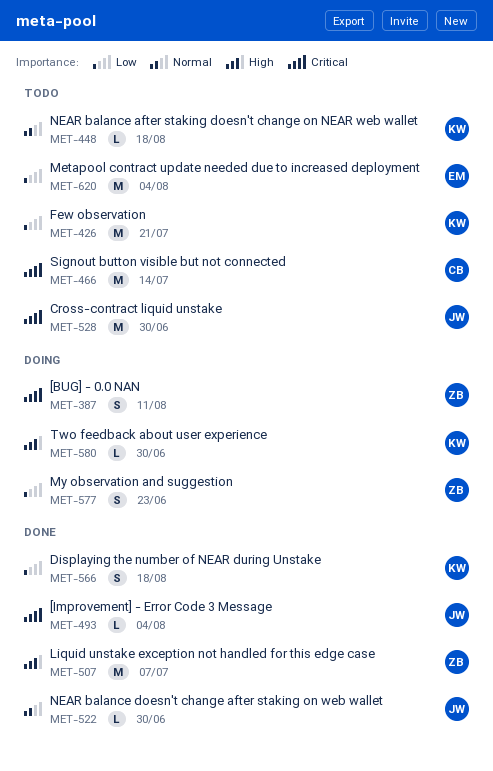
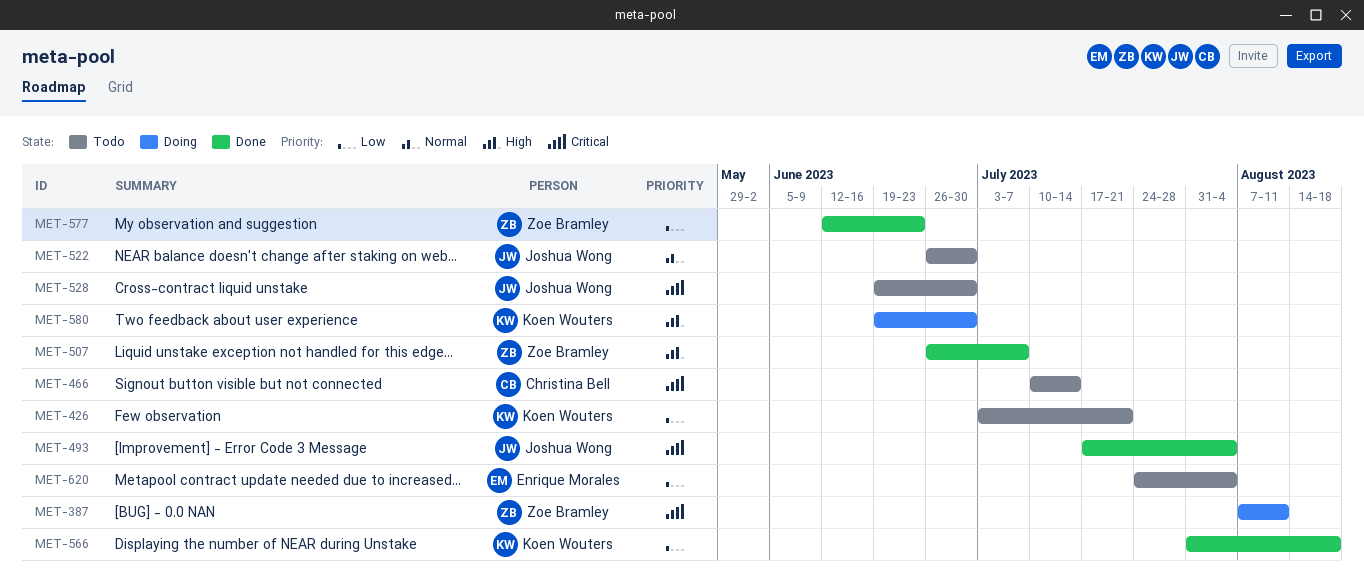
MET-448: present -> none
MET-522, status: Done -> Todo
MET-577, status: Doing -> Done

